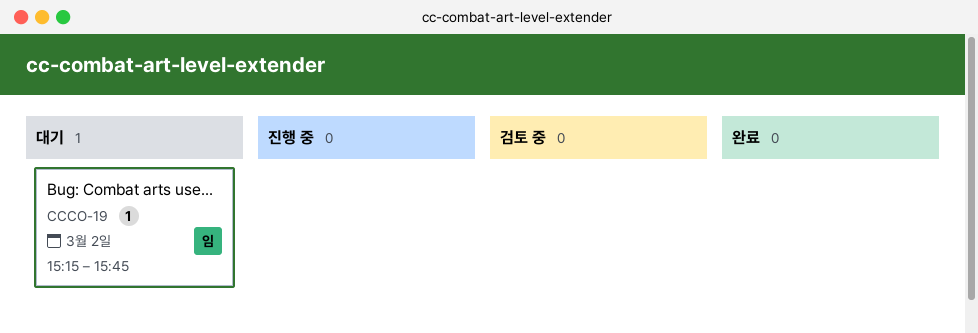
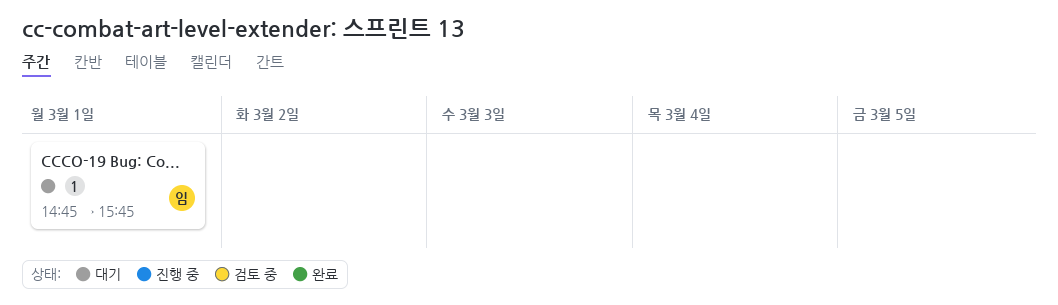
CCCO-19, day: Mar 2 -> Mar 1
CCCO-19, begins: 15:15 -> 14:45

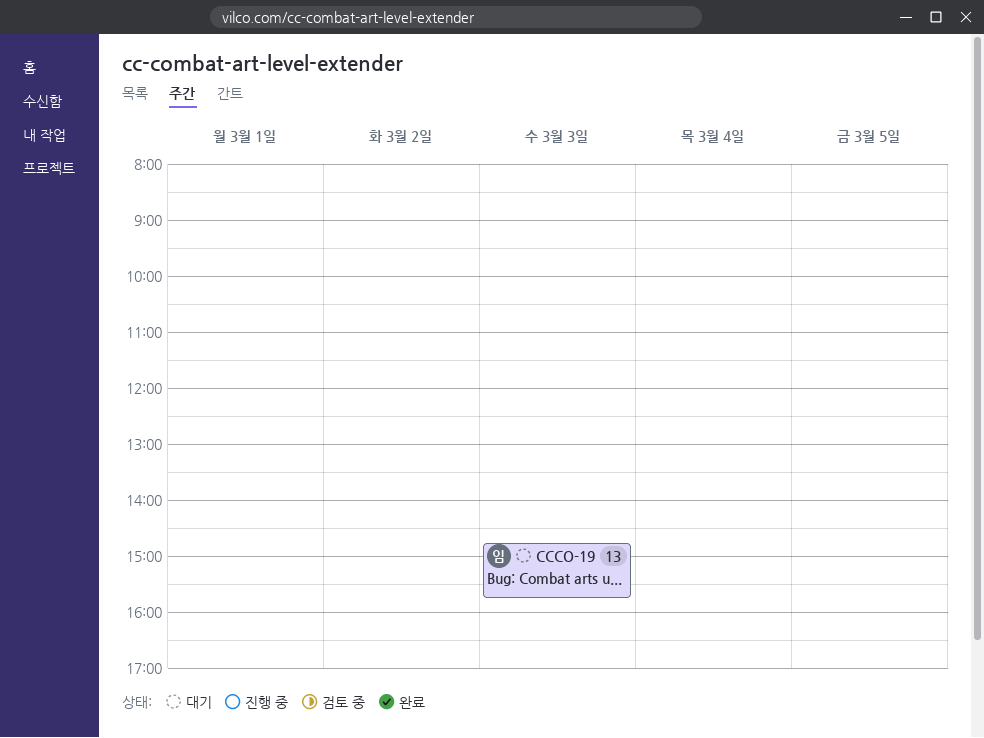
CCCO-19, estimate: 1 -> 13
CCCO-19, day: Mar 1 -> Mar 3

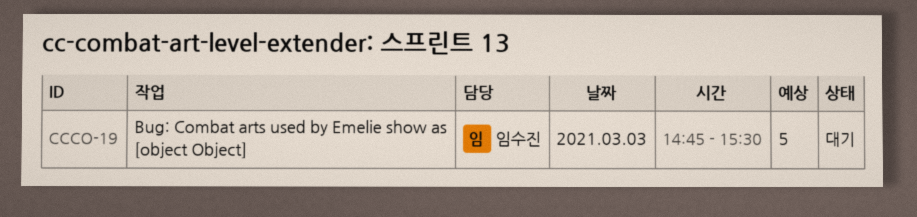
CCCO-19, estimate: 13 -> 5
CCCO-19, ends: 15:45 -> 15:30

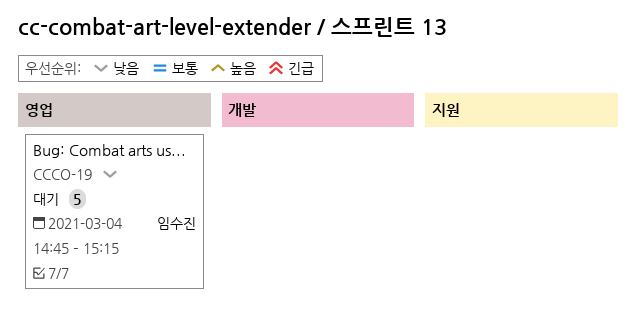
CCCO-19, day: Mar 3 -> Mar 4
CCCO-19, ends: 15:30 -> 15:15

